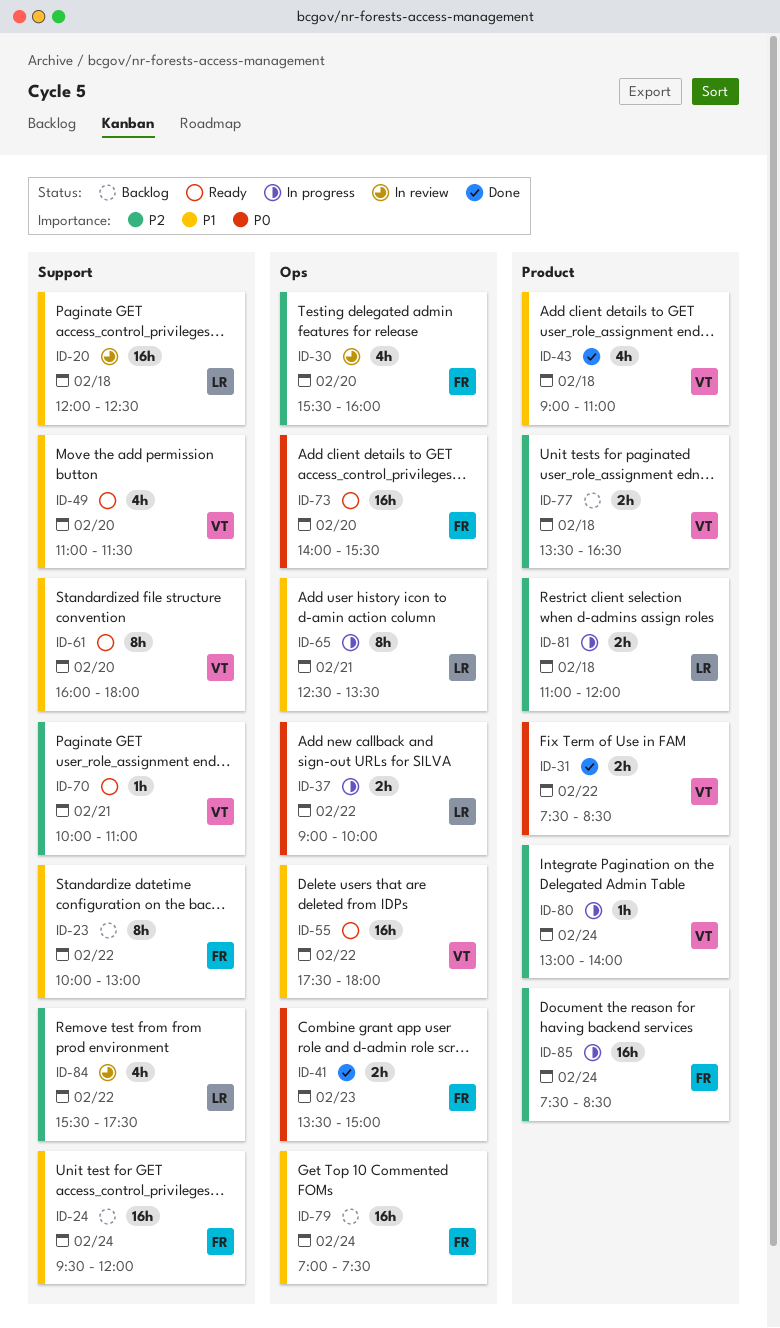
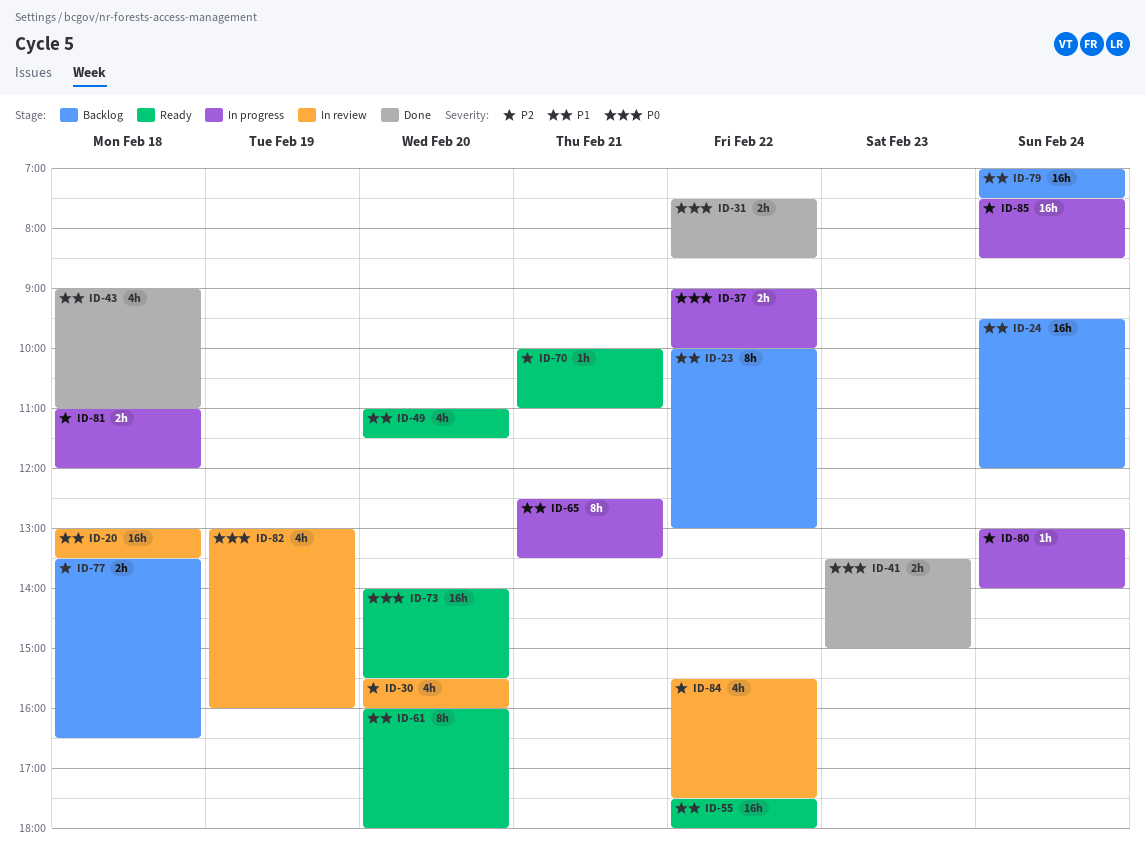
ID-20, begins: 12:00 -> 13:00
ID-20, ends: 12:30 -> 13:30
ID-82: none -> present

